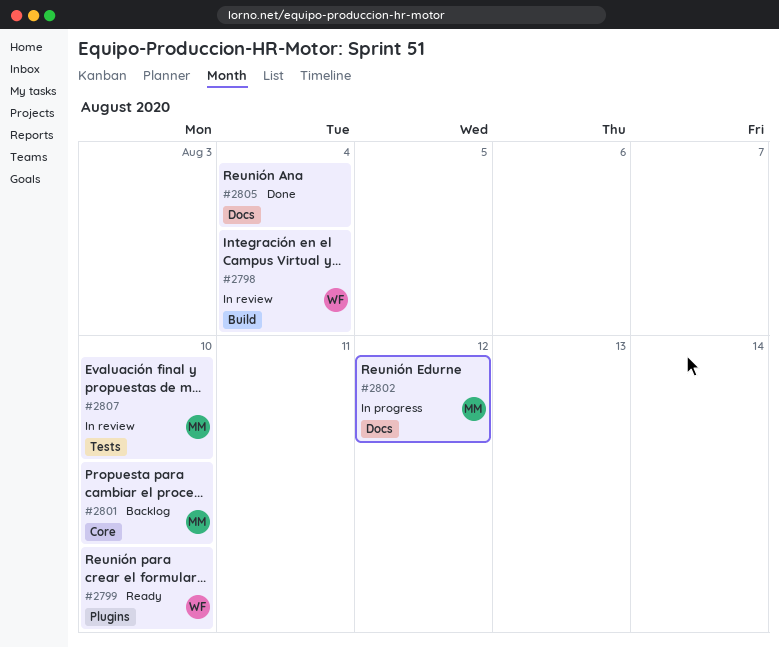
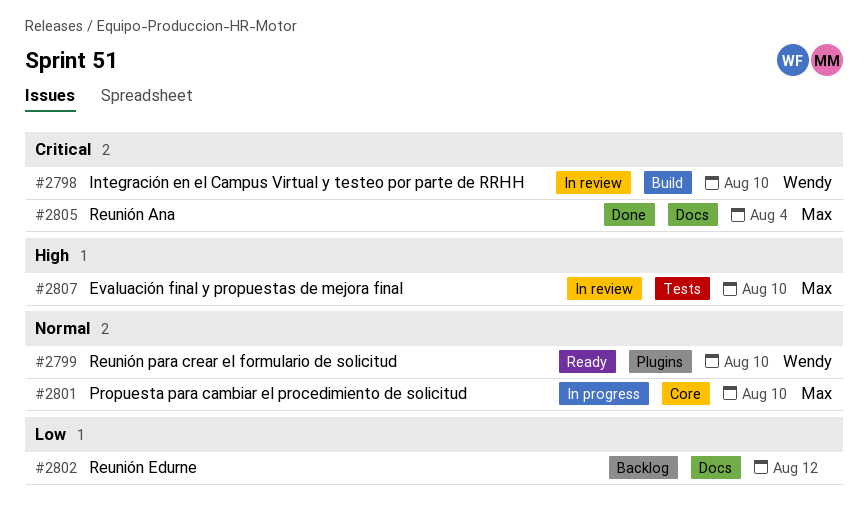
#2798, due: Aug 4 -> Aug 10
#2801, status: Backlog -> In progress
#2802, status: In progress -> Backlog
#2802, owner: Max -> none
#2805, owner: none -> Max

